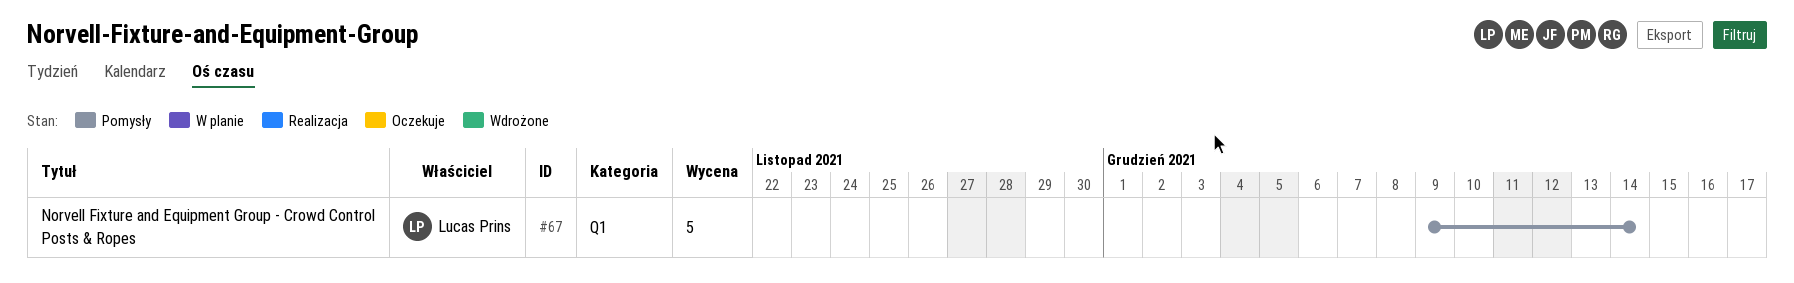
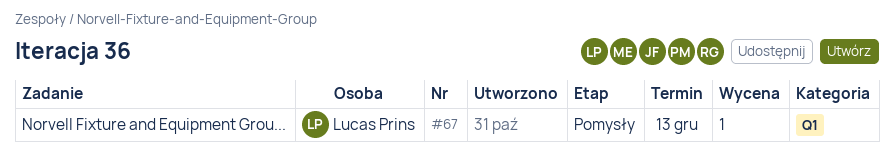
#67, estimate: 5 -> 1
#67, due: Dec 14 -> Dec 13

